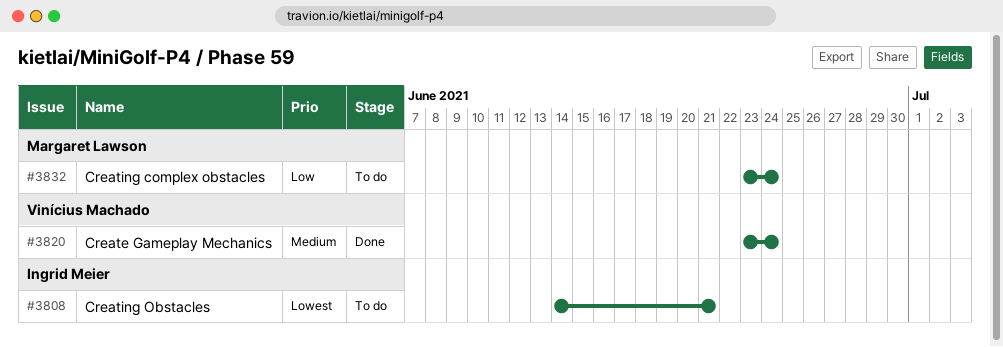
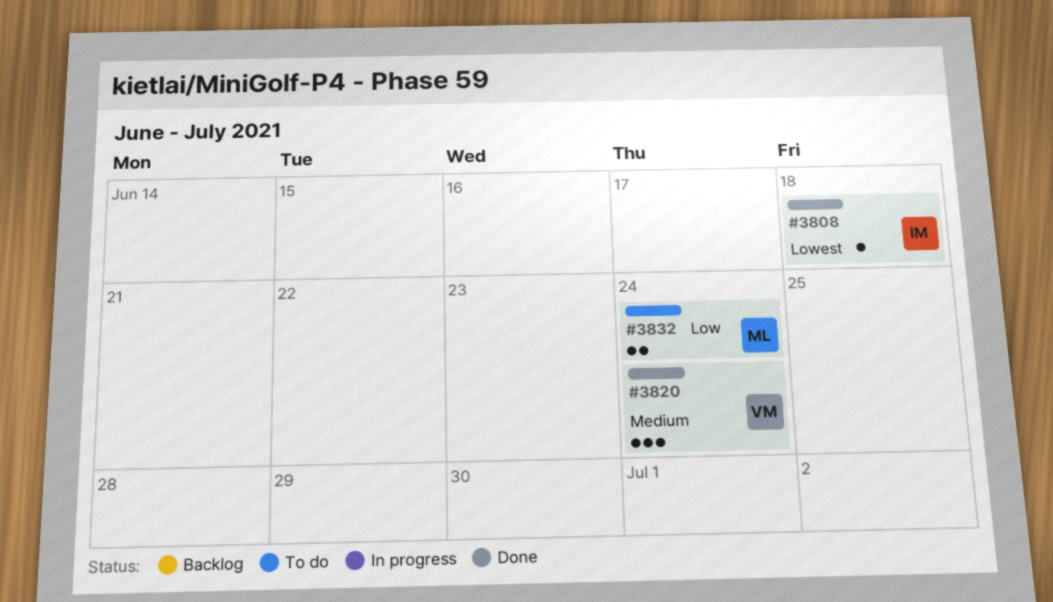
#3808, status: To do -> Done
#3808, due: Jun 21 -> Jun 18

